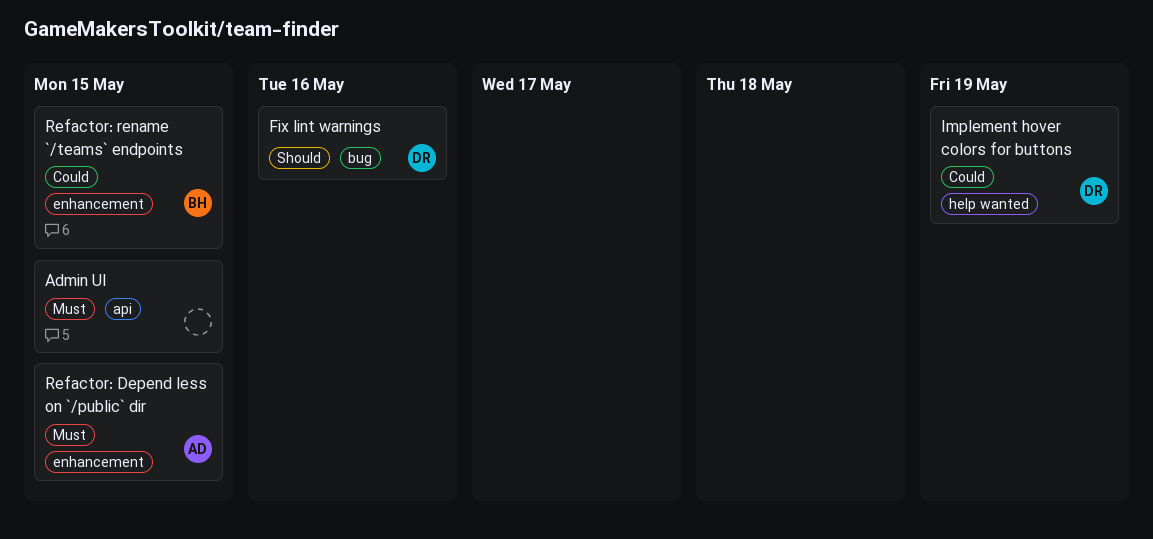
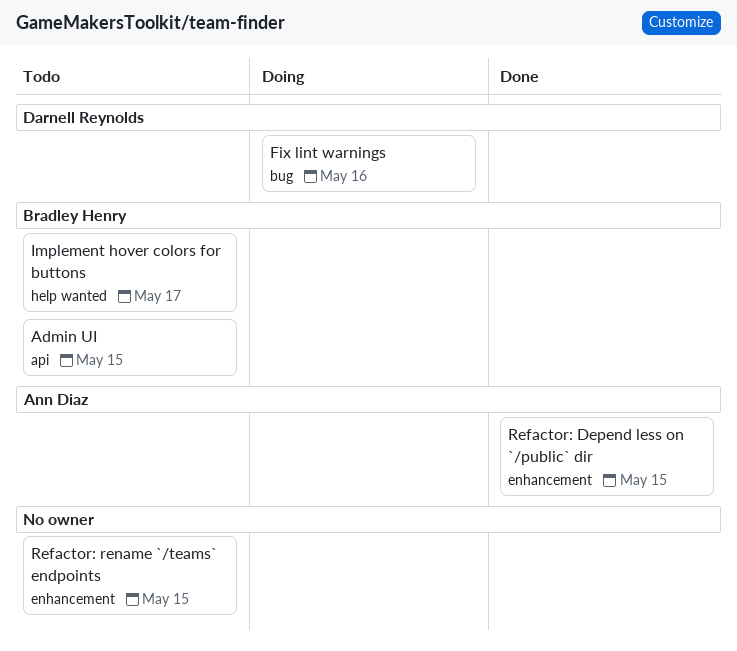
Admin UI, owner: none -> Bradley Henry
Implement hover colors for buttons, owner: Darnell Reynolds -> Bradley Henry
Implement hover colors for buttons, due: May 19 -> May 17
Refactor: rename `/teams` endpoints, owner: Bradley Henry -> none

